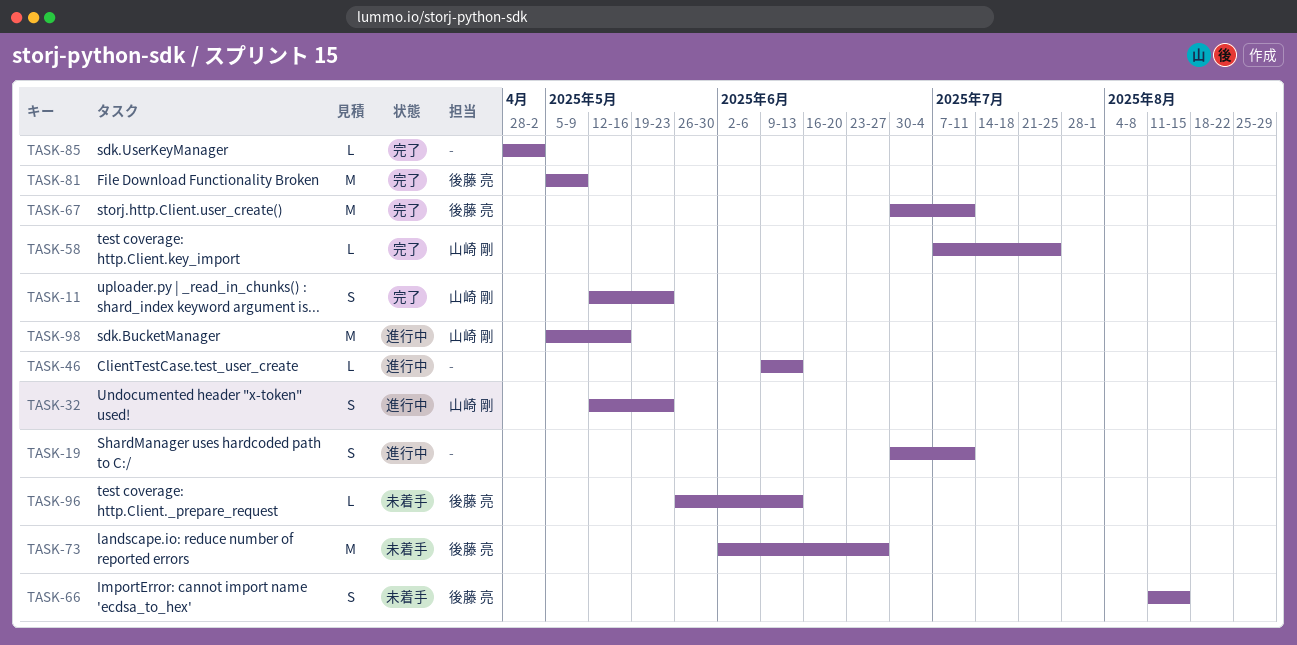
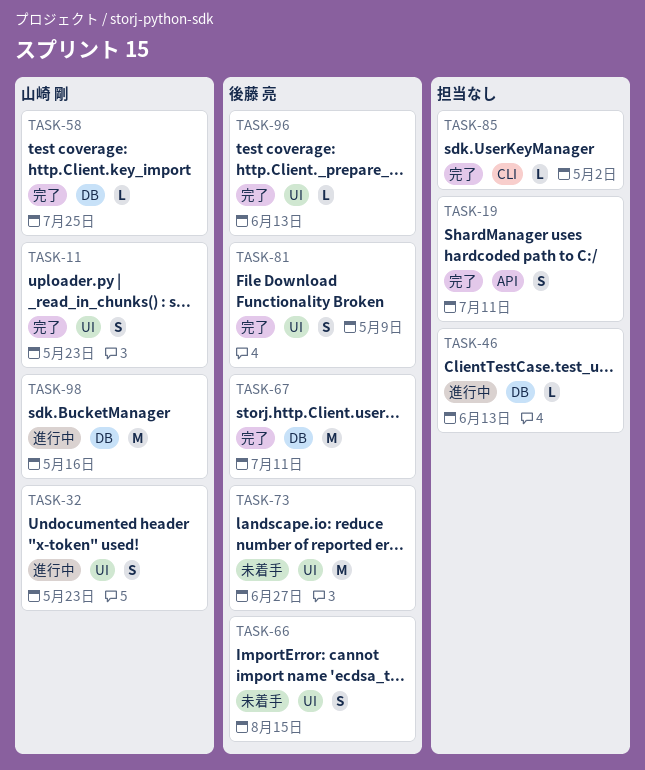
TASK-19, status: 進行中 -> 完了
TASK-81, estimate: M -> S
TASK-96, status: 未着手 -> 完了

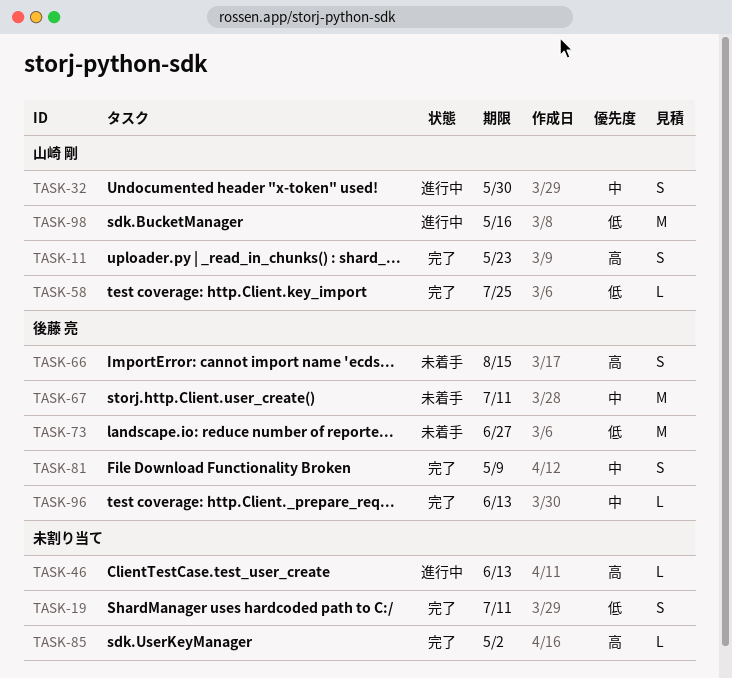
TASK-32, due: May 23 -> May 30
TASK-67, status: 完了 -> 未着手

